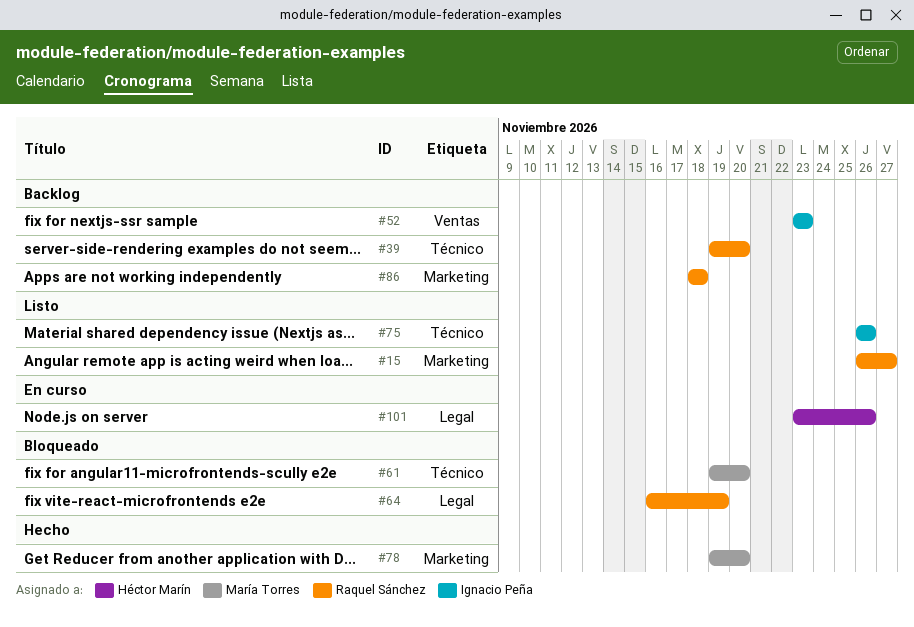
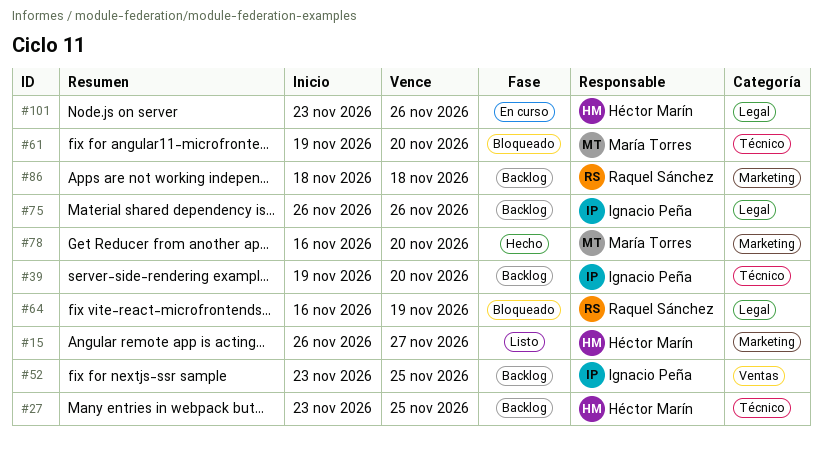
#15, owner: Raquel Sánchez -> Héctor Marín
#27: none -> present
#39, owner: Raquel Sánchez -> Ignacio Peña
#52, due: Nov 23 -> Nov 25
#75, status: Listo -> Backlog
#75, label: Técnico -> Legal
#78, start: Nov 19 -> Nov 16

